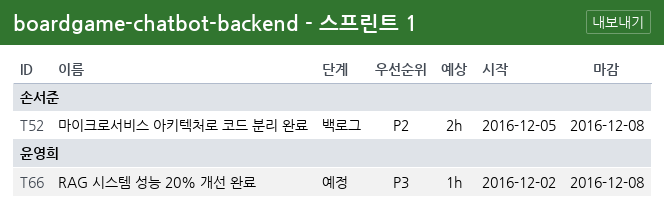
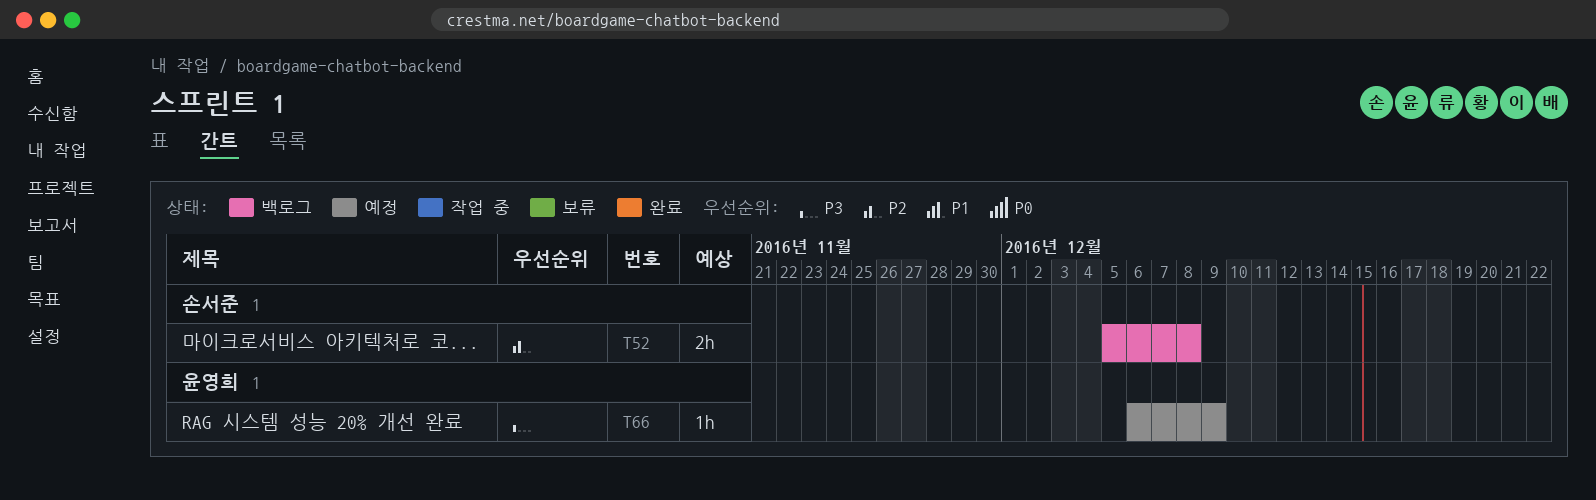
T66, start: Dec 2 -> Dec 6
T66, due: Dec 8 -> Dec 9

